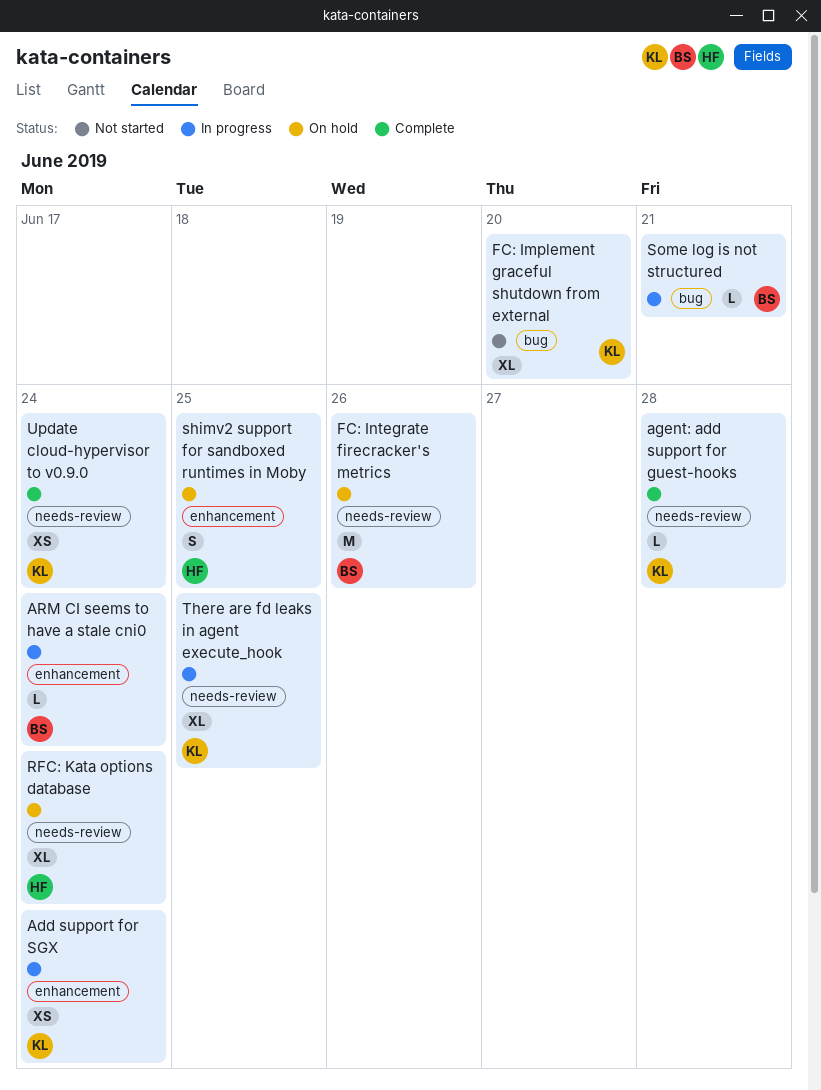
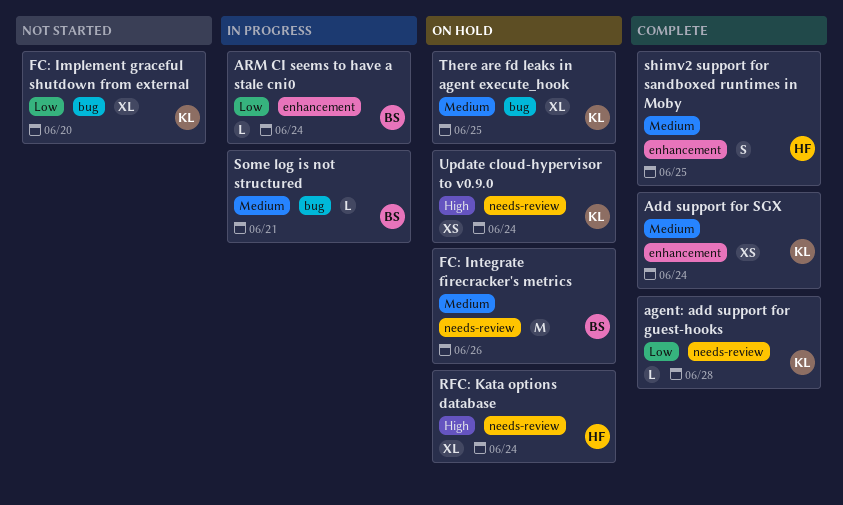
Add support for SGX, status: In progress -> Complete
shimv2 support for sandboxed runtimes in Moby, status: On hold -> Complete
There are fd leaks in agent execute_hook, status: In progress -> On hold
There are fd leaks in agent execute_hook, label: needs-review -> bug
Update cloud-hypervisor to v0.9.0, status: Complete -> On hold

